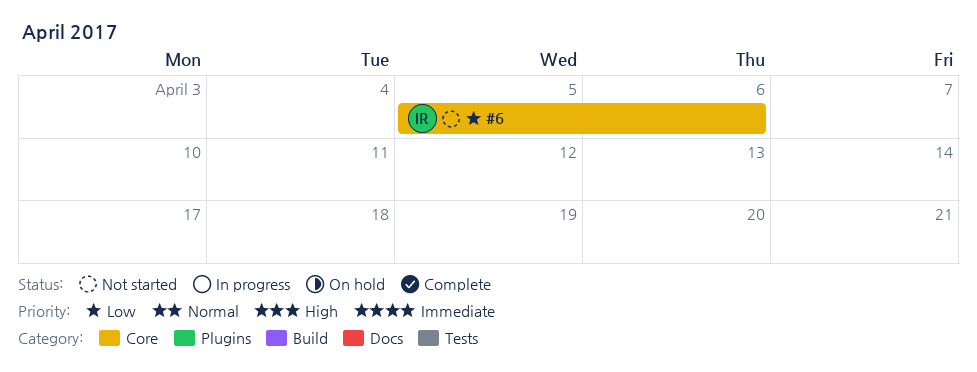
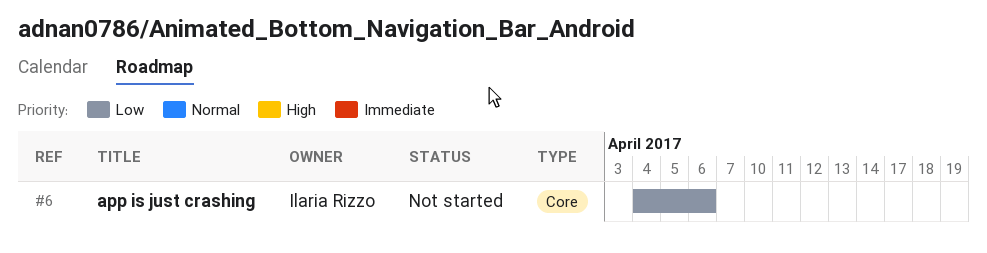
#6, start: Apr 5 -> Apr 4

